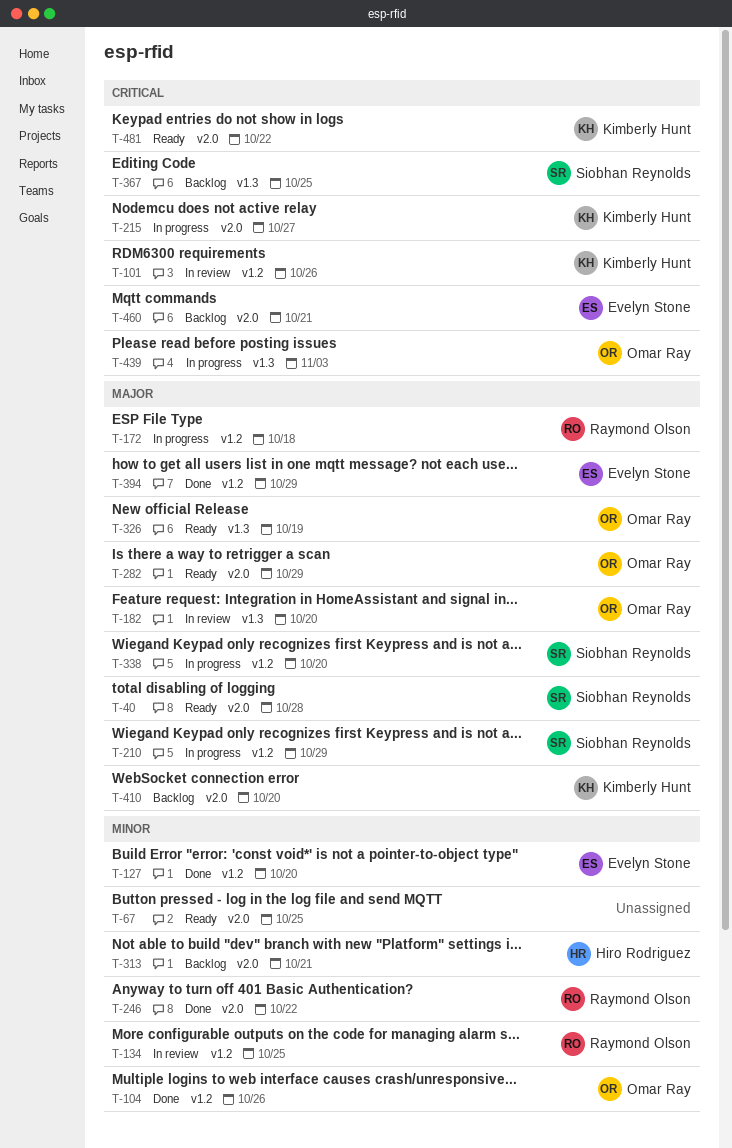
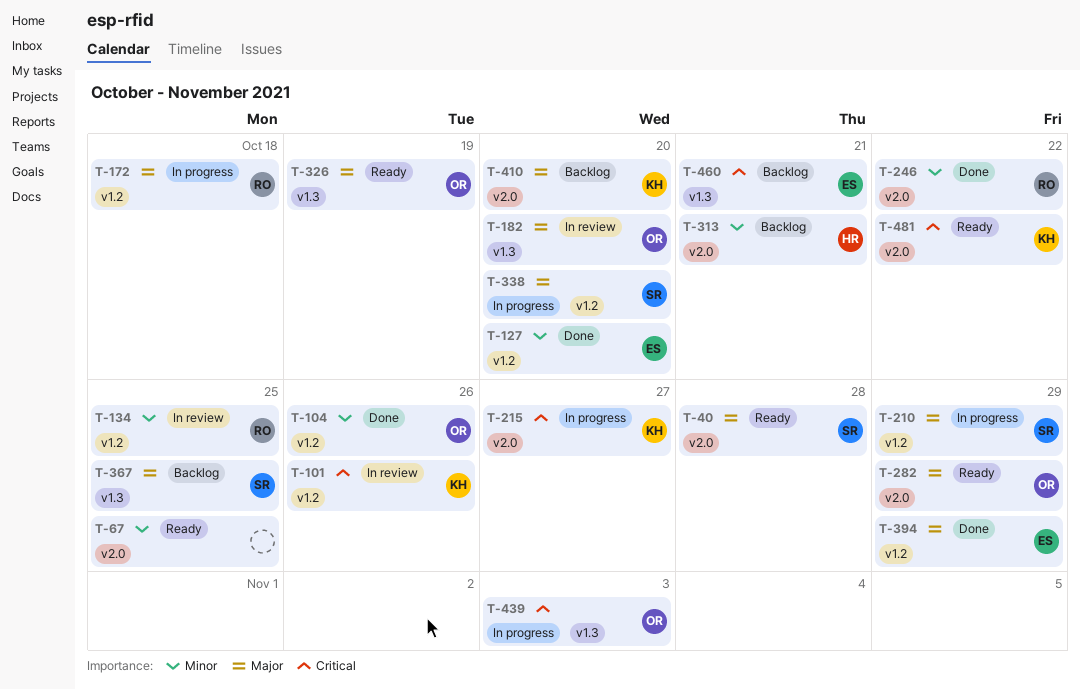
T-367, priority: Critical -> Major
T-460, label: v2.0 -> v1.3

